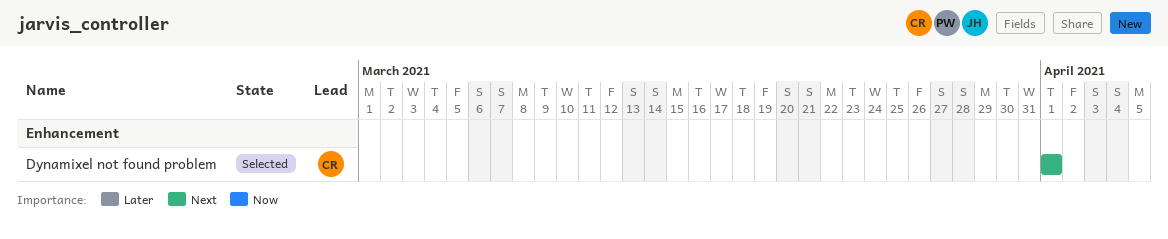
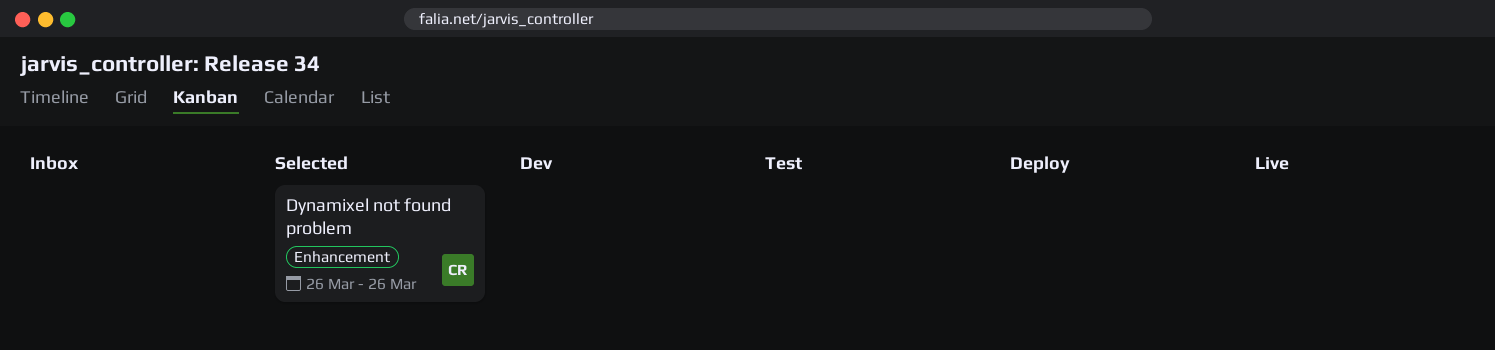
Dynamixel not found problem, start: Apr 1 -> Mar 26
Dynamixel not found problem, due: Apr 1 -> Mar 26

